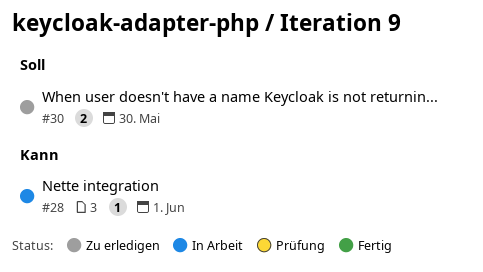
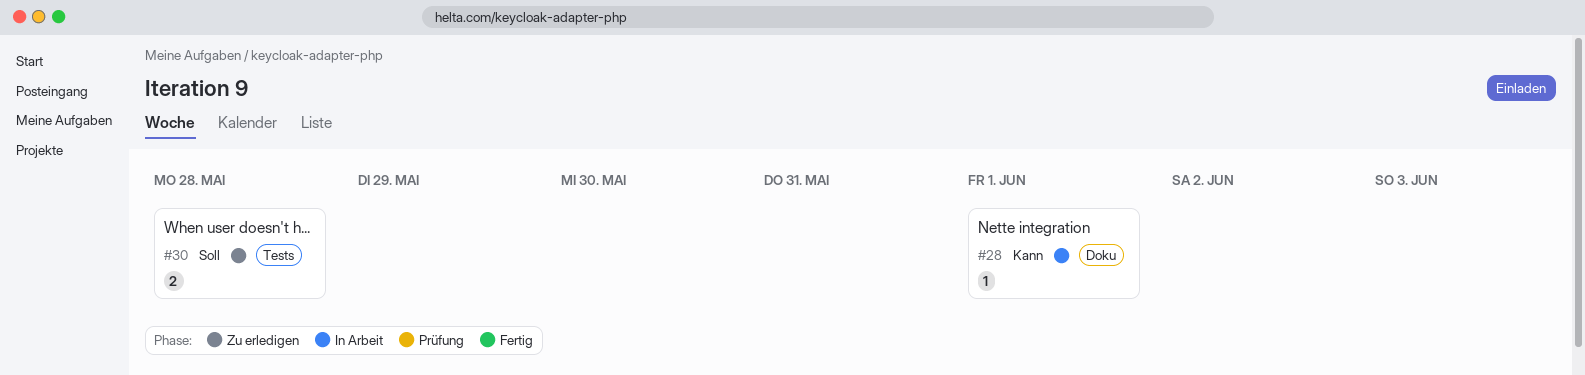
#30, due: May 30 -> May 28

